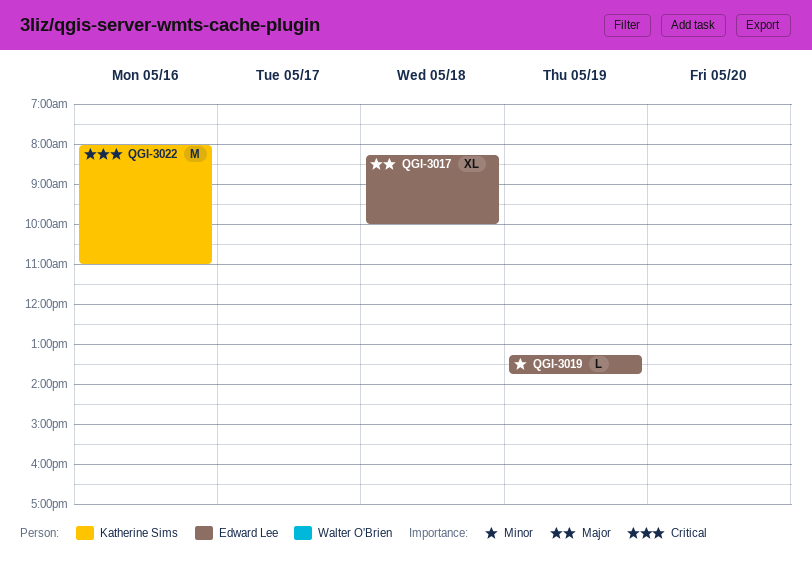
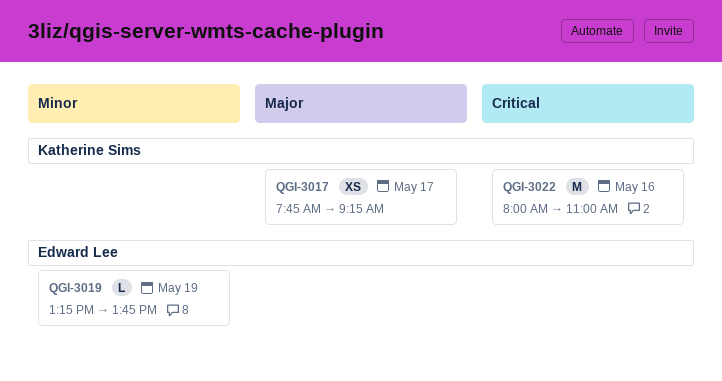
QGI-3017, owner: Edward Lee -> Katherine Sims
QGI-3017, estimate: XL -> XS
QGI-3017, day: May 18 -> May 17
QGI-3017, begins: 08:15 -> 07:45
QGI-3017, ends: 10:00 -> 09:15

